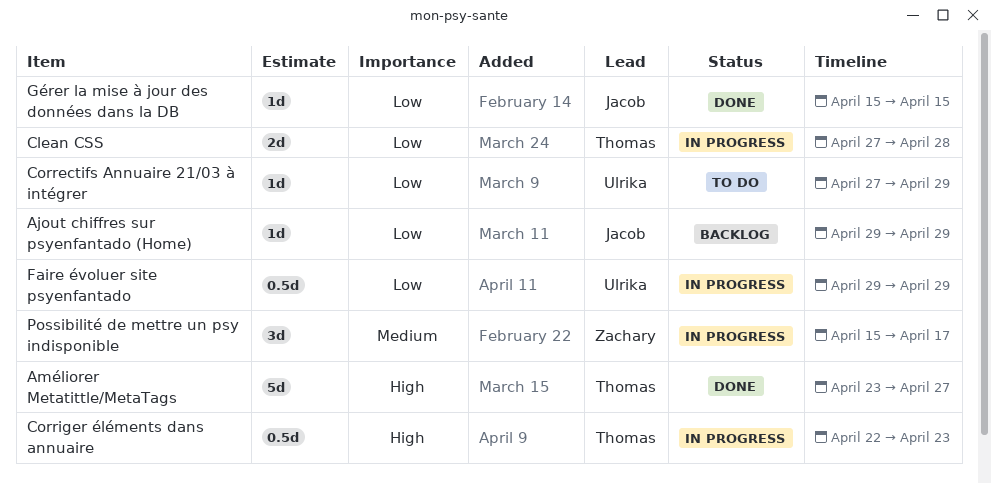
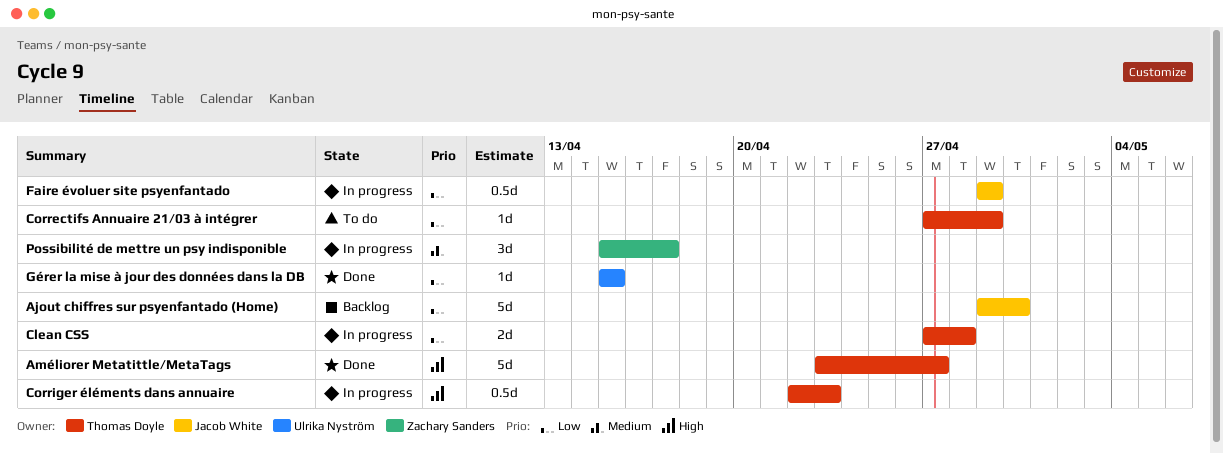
Ajout chiffres sur psyenfantado (Home), estimate: 1d -> 5d
Ajout chiffres sur psyenfantado (Home), due: Apr 29 -> Apr 30
Correctifs Annuaire 21/03 à intégrer, owner: Ulrika Nyström -> Thomas Doyle
Faire évoluer site psyenfantado, owner: Ulrika Nyström -> Jacob White
Gérer la mise à jour des données dans la DB, owner: Jacob White -> Ulrika Nyström

